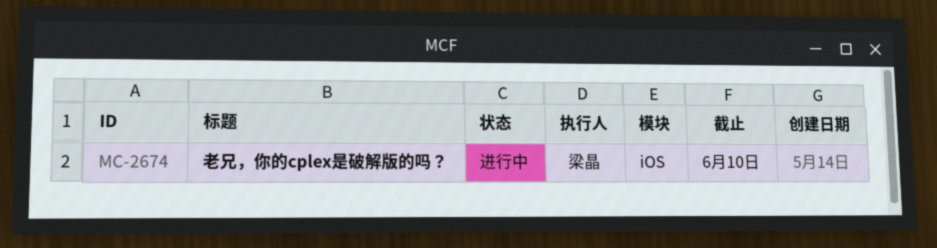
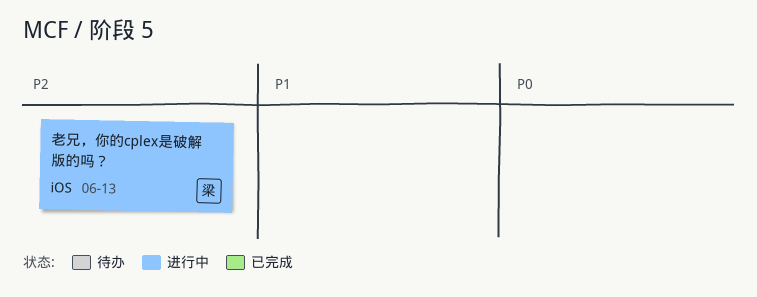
老兄，你的cplex是破解版的吗？, due: Jun 10 -> Jun 13

